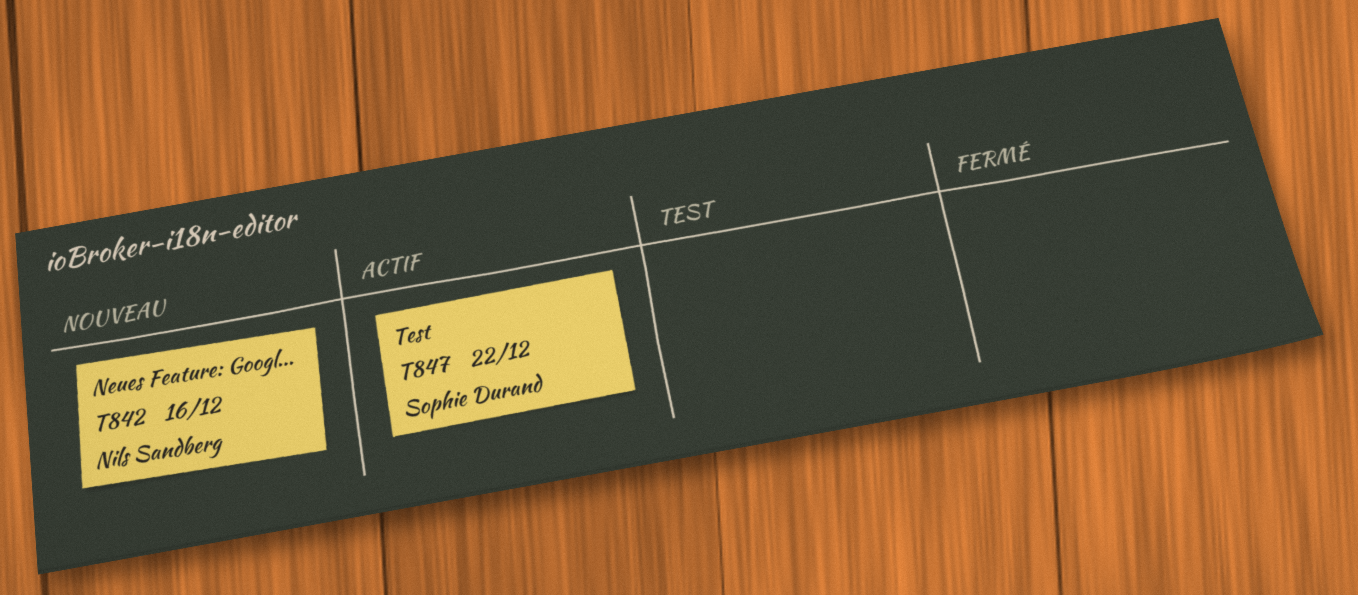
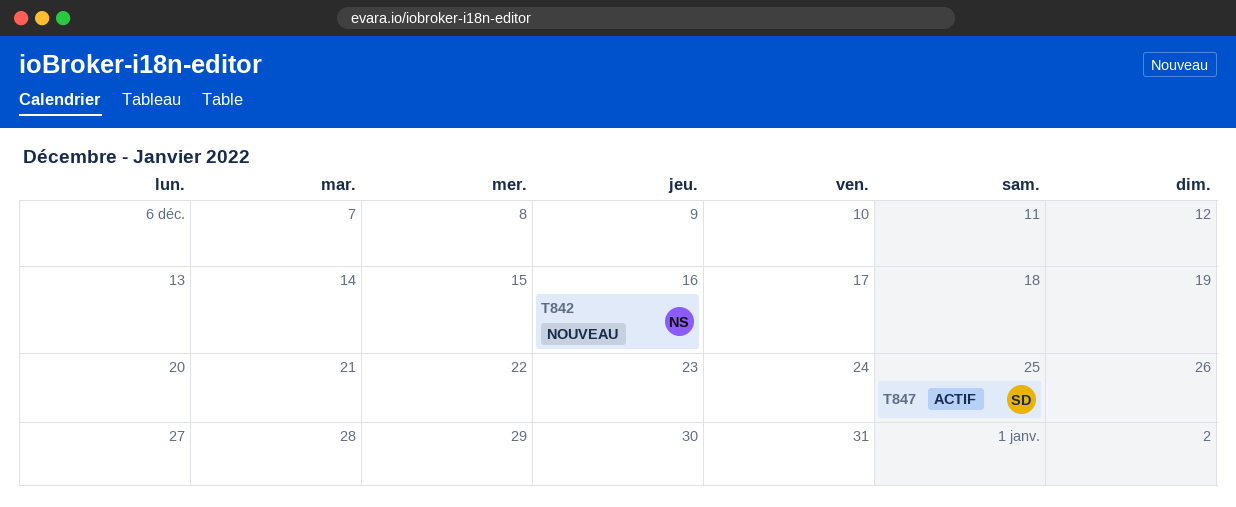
T847, due: Dec 22 -> Dec 25

